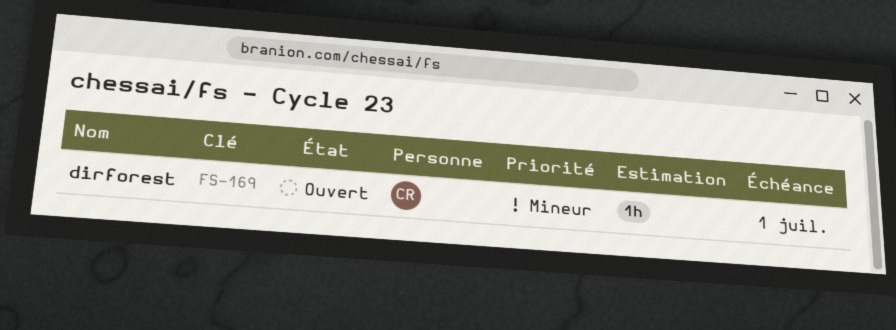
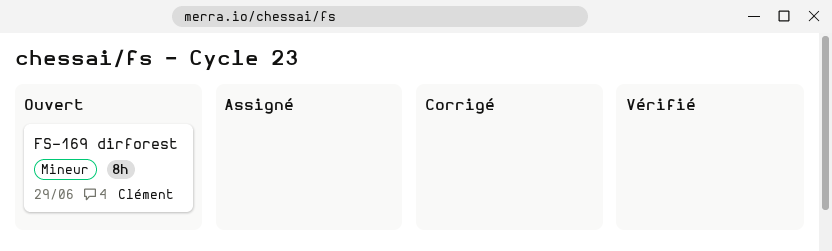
FS-169, estimate: 1h -> 8h
FS-169, due: Jul 1 -> Jun 29

